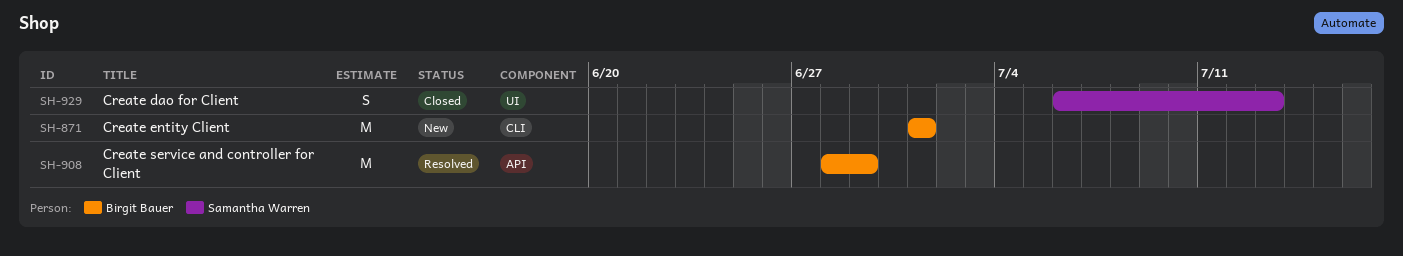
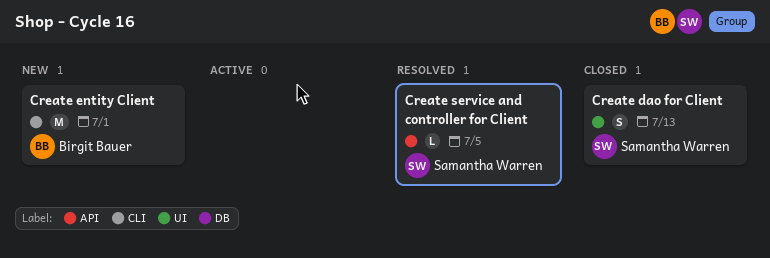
Create service and controller for Client, owner: Birgit Bauer -> Samantha Warren
Create service and controller for Client, estimate: M -> L
Create service and controller for Client, due: Jun 29 -> Jul 5

